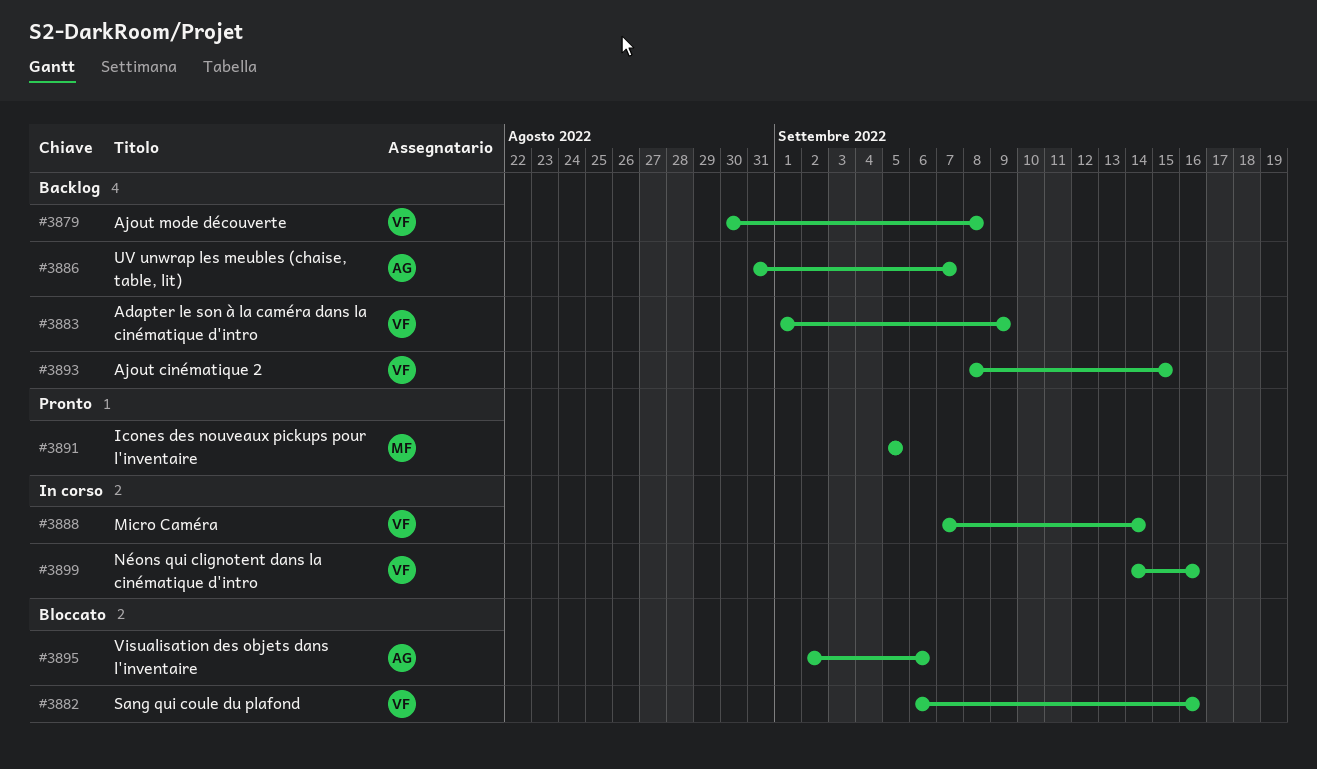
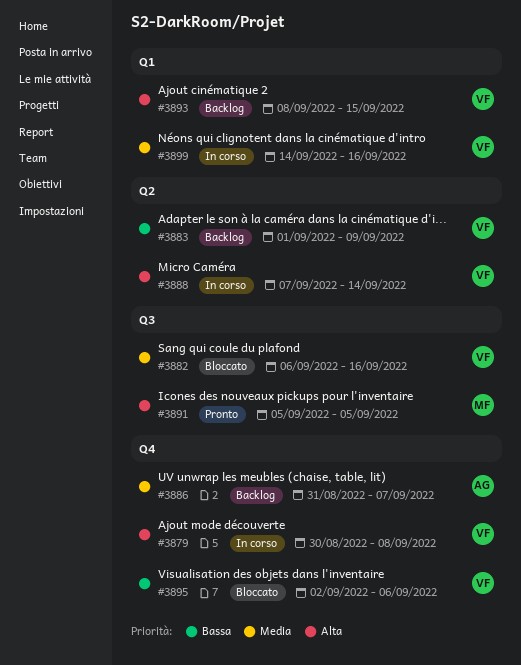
#3879, status: Backlog -> In corso
#3895, owner: AG -> VF

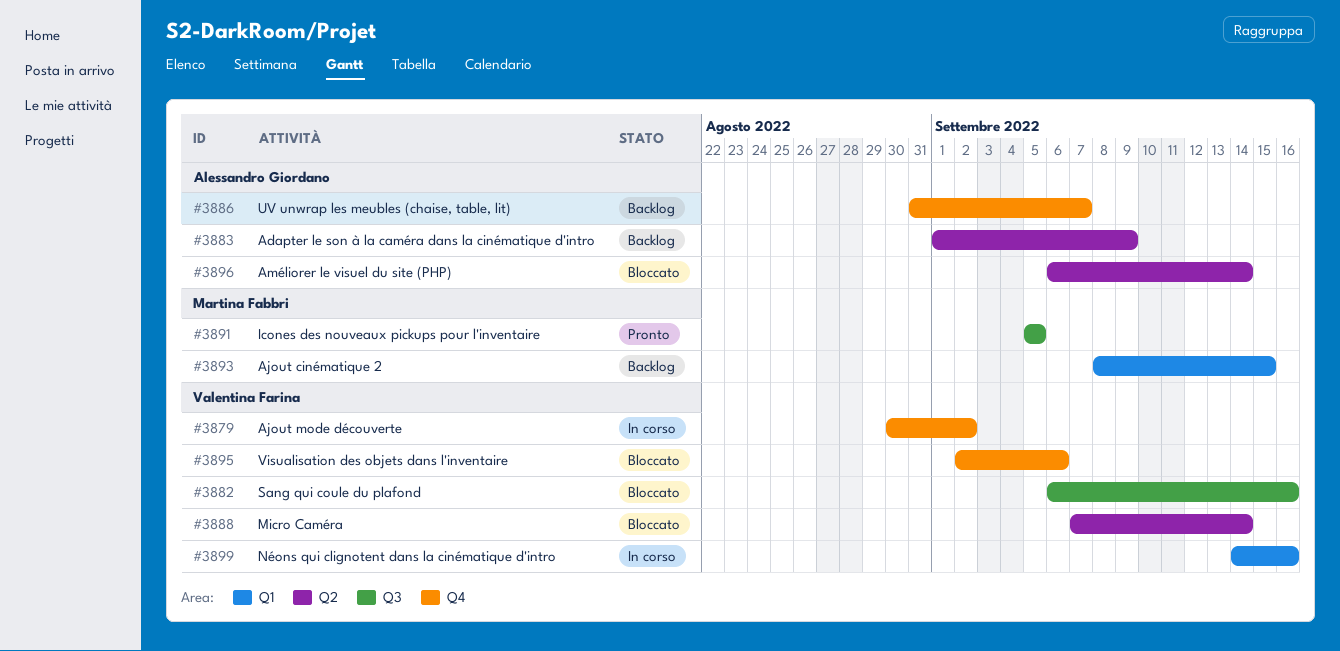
#3879, due: Sep 8 -> Sep 2
#3883, owner: Valentina Farina -> Alessandro Giordano
#3888, status: In corso -> Bloccato
#3893, owner: Valentina Farina -> Martina Fabbri
#3896: none -> present

